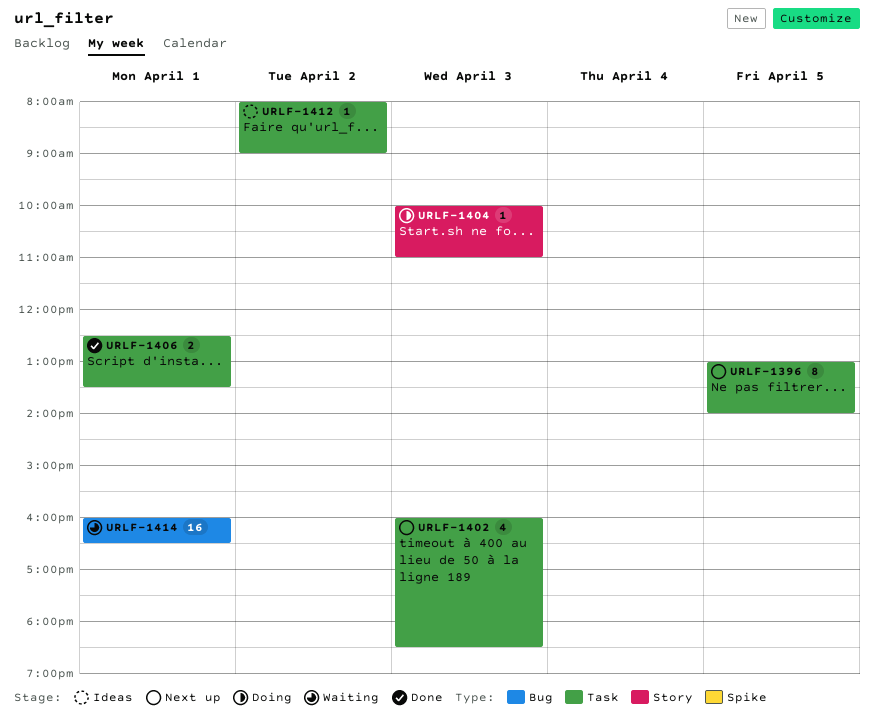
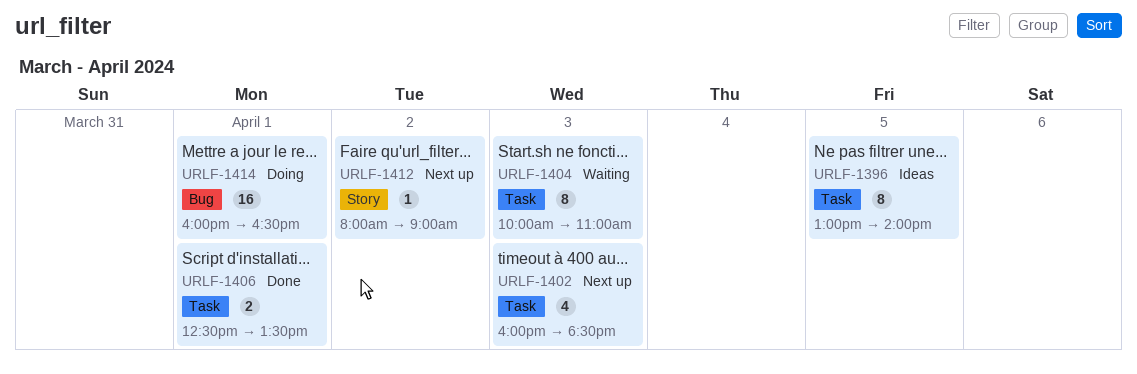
URLF-1396, status: Next up -> Ideas
URLF-1404, status: Doing -> Waiting
URLF-1404, label: Story -> Task
URLF-1404, estimate: 1 -> 8
URLF-1412, status: Ideas -> Next up
URLF-1412, label: Task -> Story
URLF-1414, status: Waiting -> Doing

